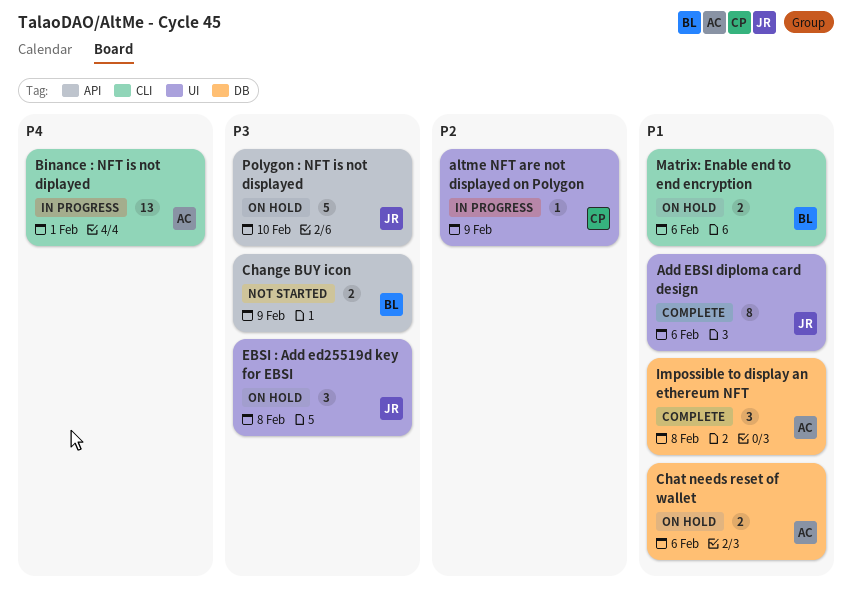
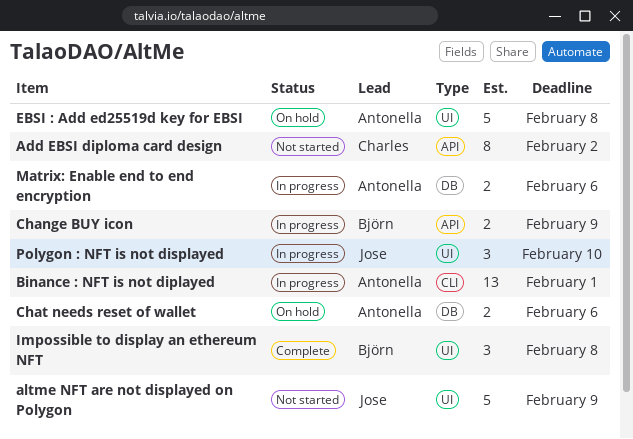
Add EBSI diploma card design, status: Complete -> Not started
Add EBSI diploma card design, owner: Jose -> Charles
Add EBSI diploma card design, label: UI -> API
Add EBSI diploma card design, due: Feb 6 -> Feb 2
altme NFT are not displayed on Polygon, status: In progress -> Not started
altme NFT are not displayed on Polygon, owner: Charles -> Jose
altme NFT are not displayed on Polygon, estimate: 1 -> 5
Change BUY icon, status: Not started -> In progress
EBSI : Add ed25519d key for EBSI, owner: Jose -> Antonella
EBSI : Add ed25519d key for EBSI, estimate: 3 -> 5
Impossible to display an ethereum NFT, owner: Antonella -> Björn
Impossible to display an ethereum NFT, label: DB -> UI
Matrix: Enable end to end encryption, status: On hold -> In progress
Matrix: Enable end to end encryption, owner: Björn -> Antonella
Matrix: Enable end to end encryption, label: CLI -> DB
Polygon : NFT is not displayed, status: On hold -> In progress
Polygon : NFT is not displayed, label: API -> UI
Polygon : NFT is not displayed, estimate: 5 -> 3

